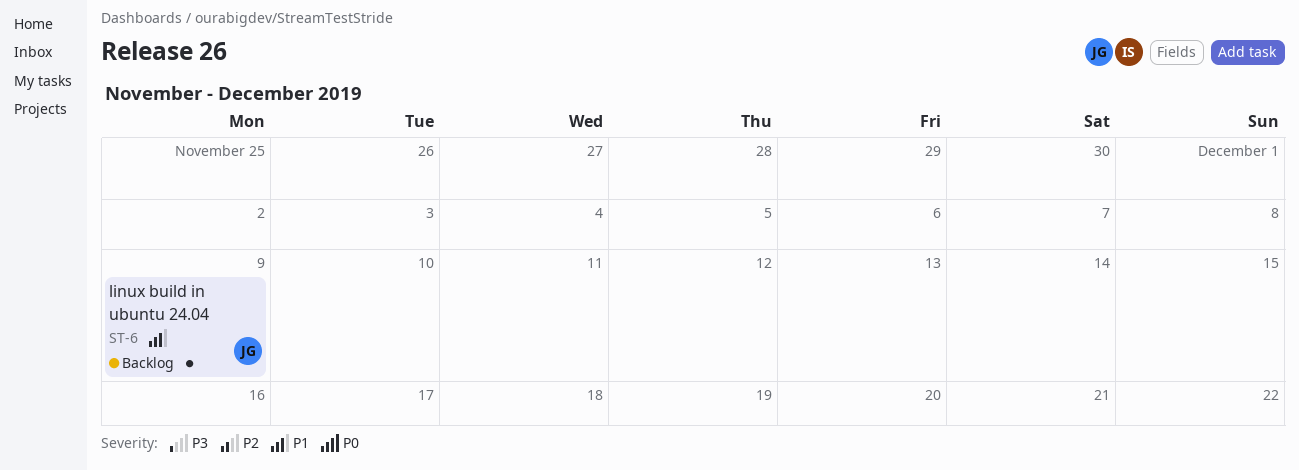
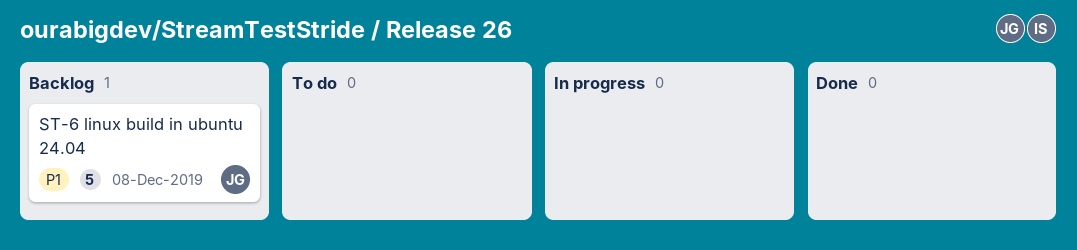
ST-6, estimate: 1 -> 5
ST-6, due: Dec 9 -> Dec 8

